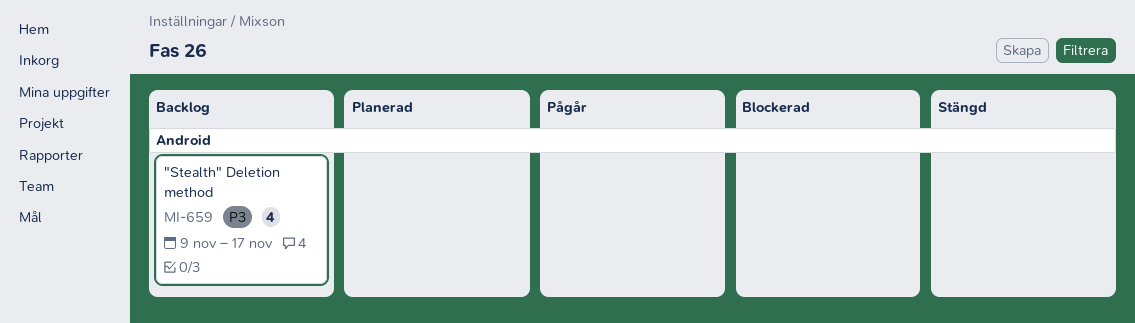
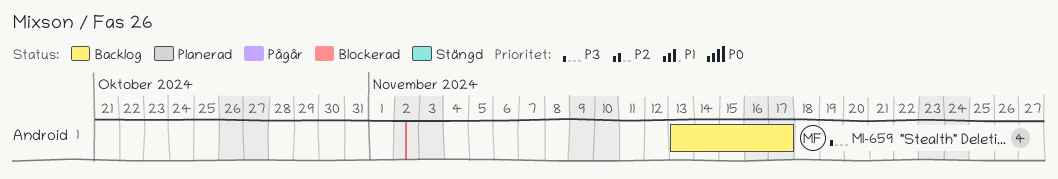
MI-659, start: Nov 9 -> Nov 13

